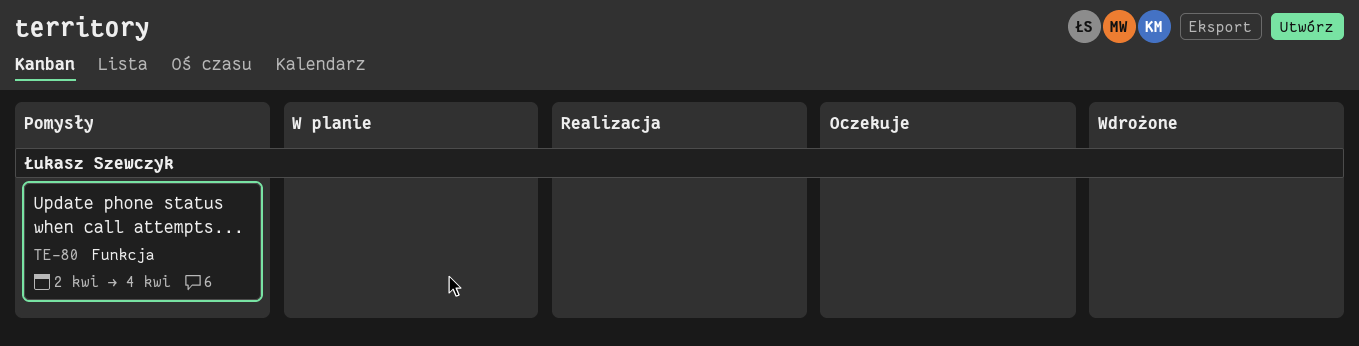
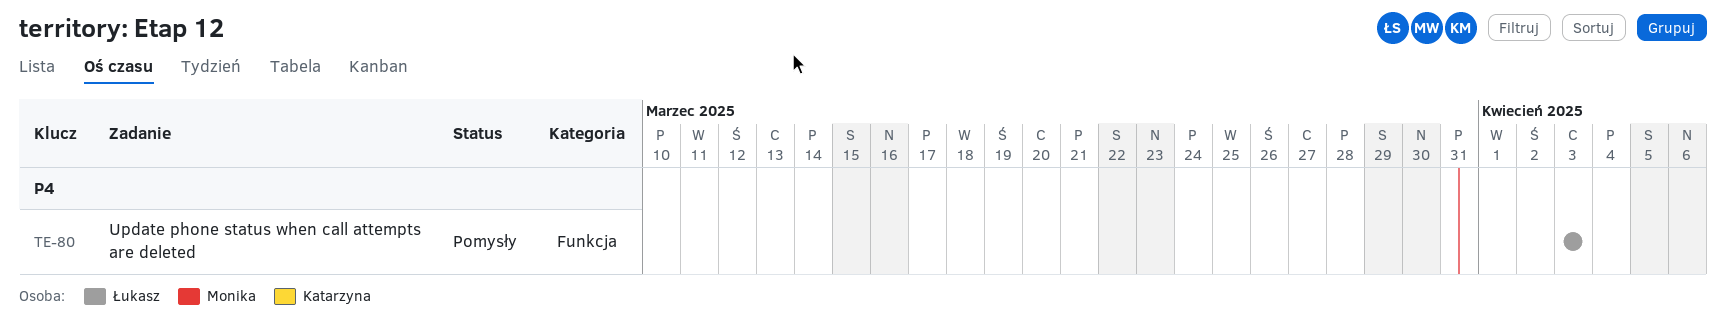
TE-80, start: Apr 2 -> Apr 3
TE-80, due: Apr 4 -> Apr 3

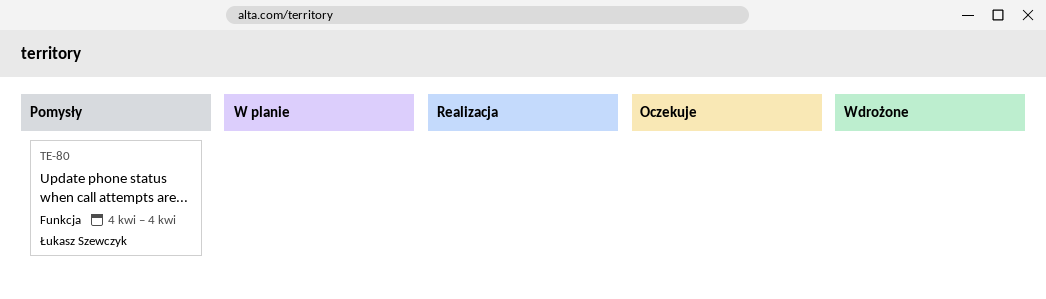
TE-80, start: Apr 3 -> Apr 4
TE-80, due: Apr 3 -> Apr 4

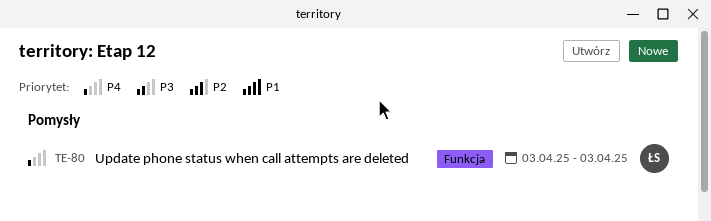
TE-80, start: Apr 4 -> Apr 3
TE-80, due: Apr 4 -> Apr 3

